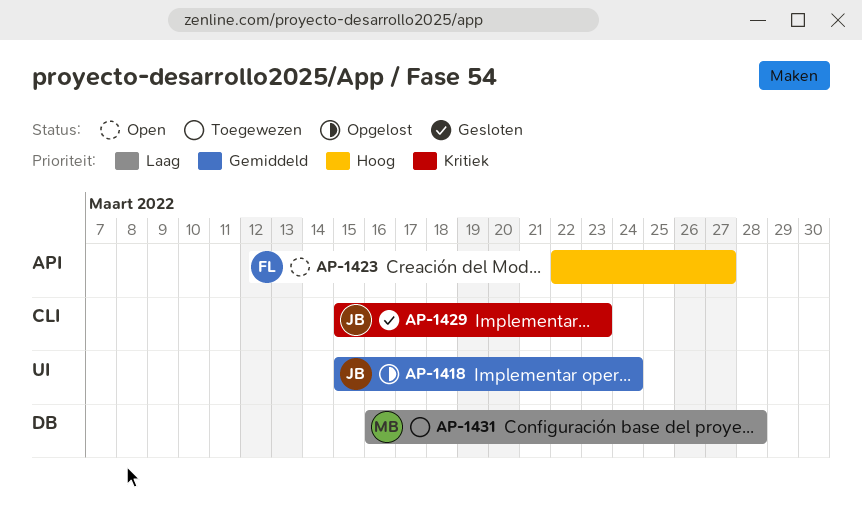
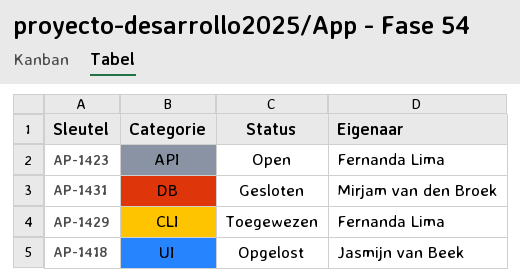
AP-1429, status: Gesloten -> Toegewezen
AP-1429, owner: Jasmijn van Beek -> Fernanda Lima
AP-1431, status: Toegewezen -> Gesloten

